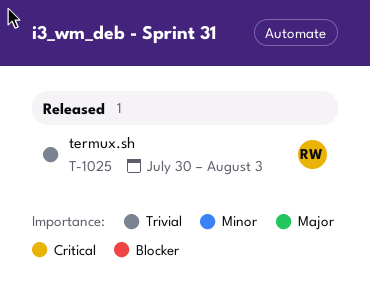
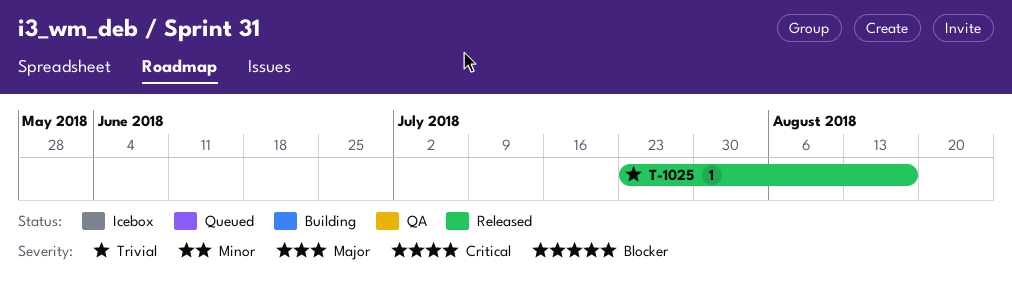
T-1025, start: Jul 30 -> Jul 23
T-1025, due: Aug 3 -> Aug 17

